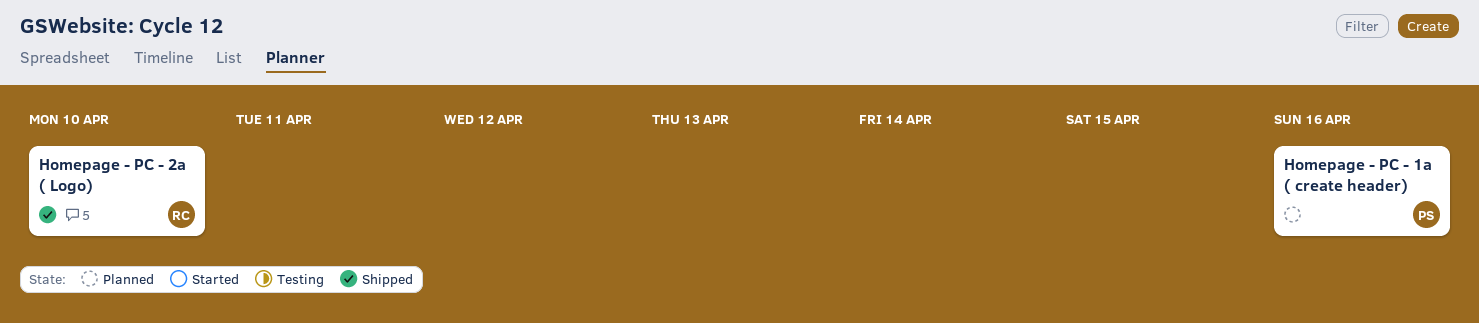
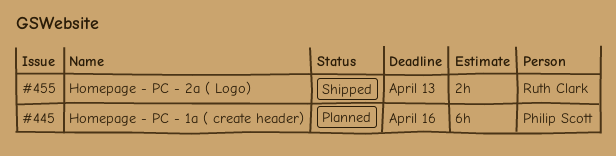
Homepage - PC - 2a ( Logo), due: Apr 10 -> Apr 13

